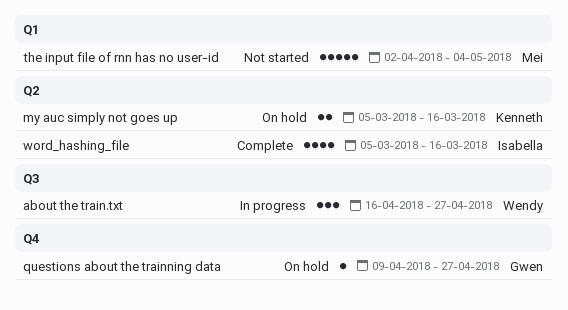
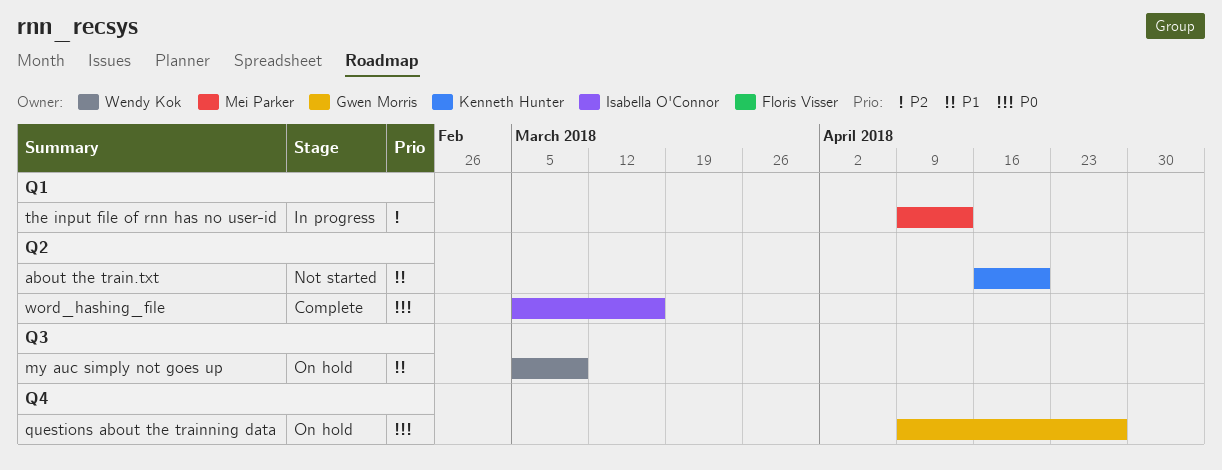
about the train.txt, status: In progress -> Not started
about the train.txt, owner: Wendy Kok -> Kenneth Hunter
about the train.txt, label: Q3 -> Q2
about the train.txt, due: Apr 27 -> Apr 20
my auc simply not goes up, owner: Kenneth Hunter -> Wendy Kok
my auc simply not goes up, label: Q2 -> Q3
my auc simply not goes up, due: Mar 16 -> Mar 9
the input file of rnn has no user-id, status: Not started -> In progress
the input file of rnn has no user-id, start: Apr 2 -> Apr 9
the input file of rnn has no user-id, due: May 4 -> Apr 13

